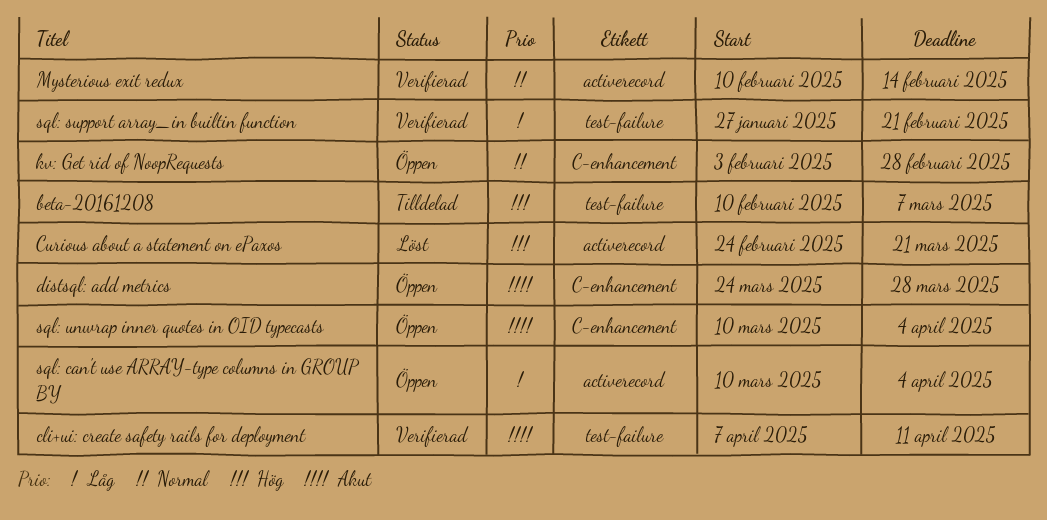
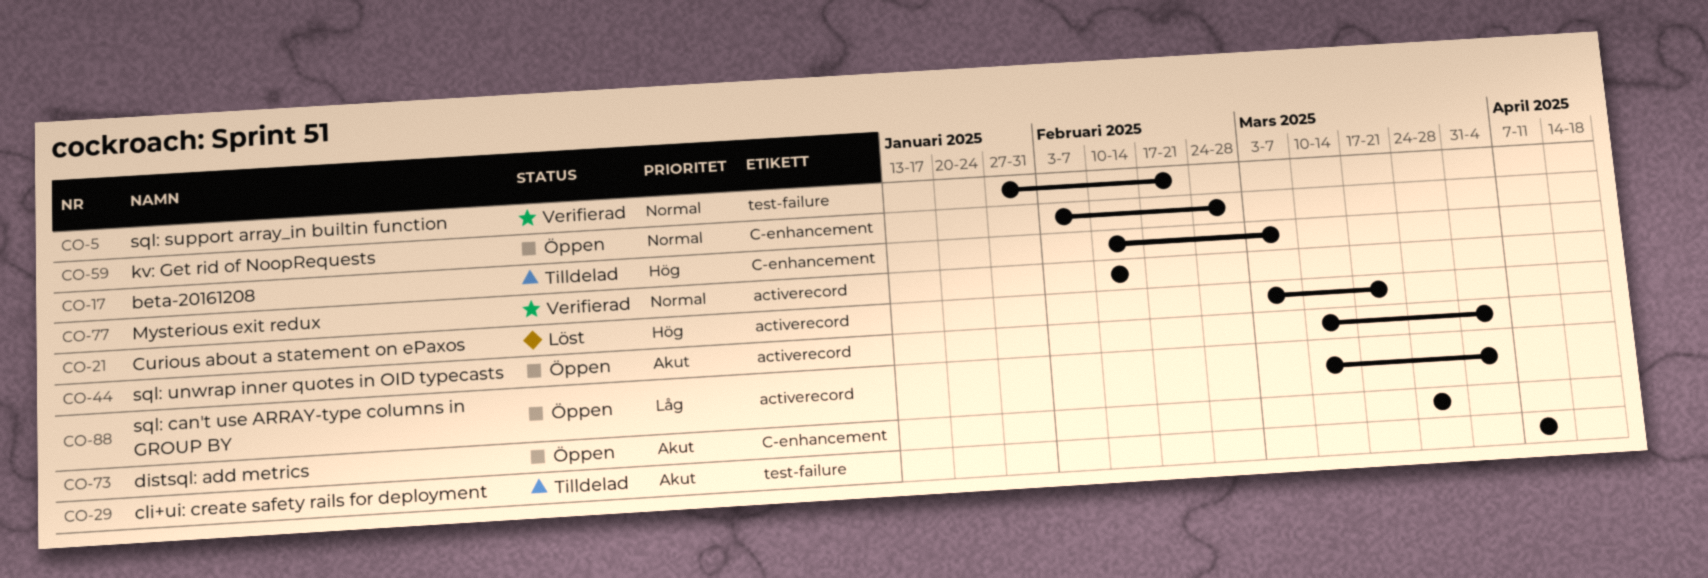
beta-20161208, label: test-failure -> C-enhancement
cli+ui: create safety rails for deployment, status: Verifierad -> Tilldelad
Curious about a statement on ePaxos, start: Feb 24 -> Mar 3
sql: support array_in builtin function, priority: Låg -> Normal
sql: unwrap inner quotes in OID typecasts, label: C-enhancement -> activerecord

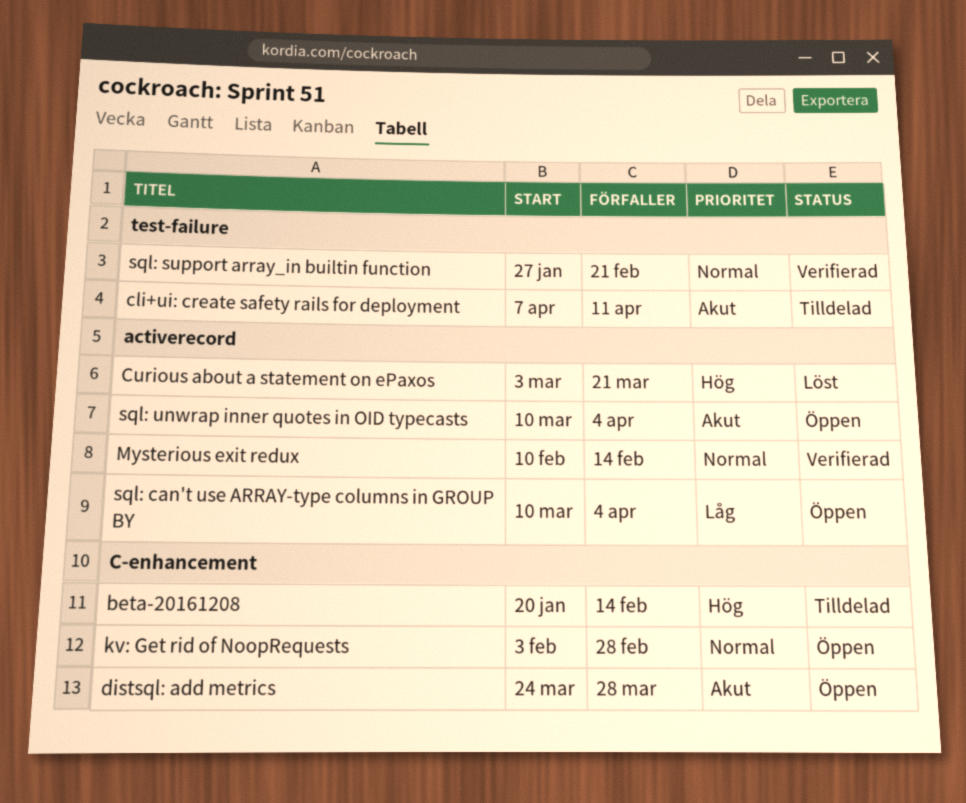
beta-20161208, start: Feb 10 -> Jan 20
beta-20161208, due: Mar 7 -> Feb 14

